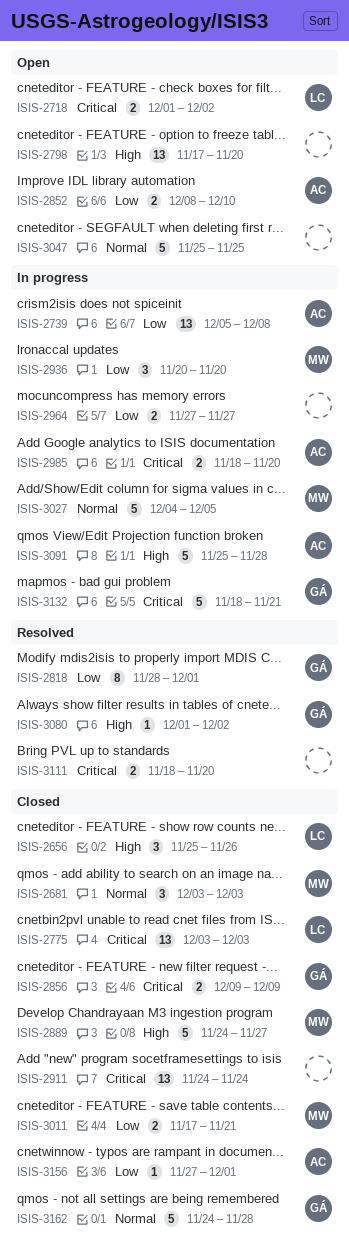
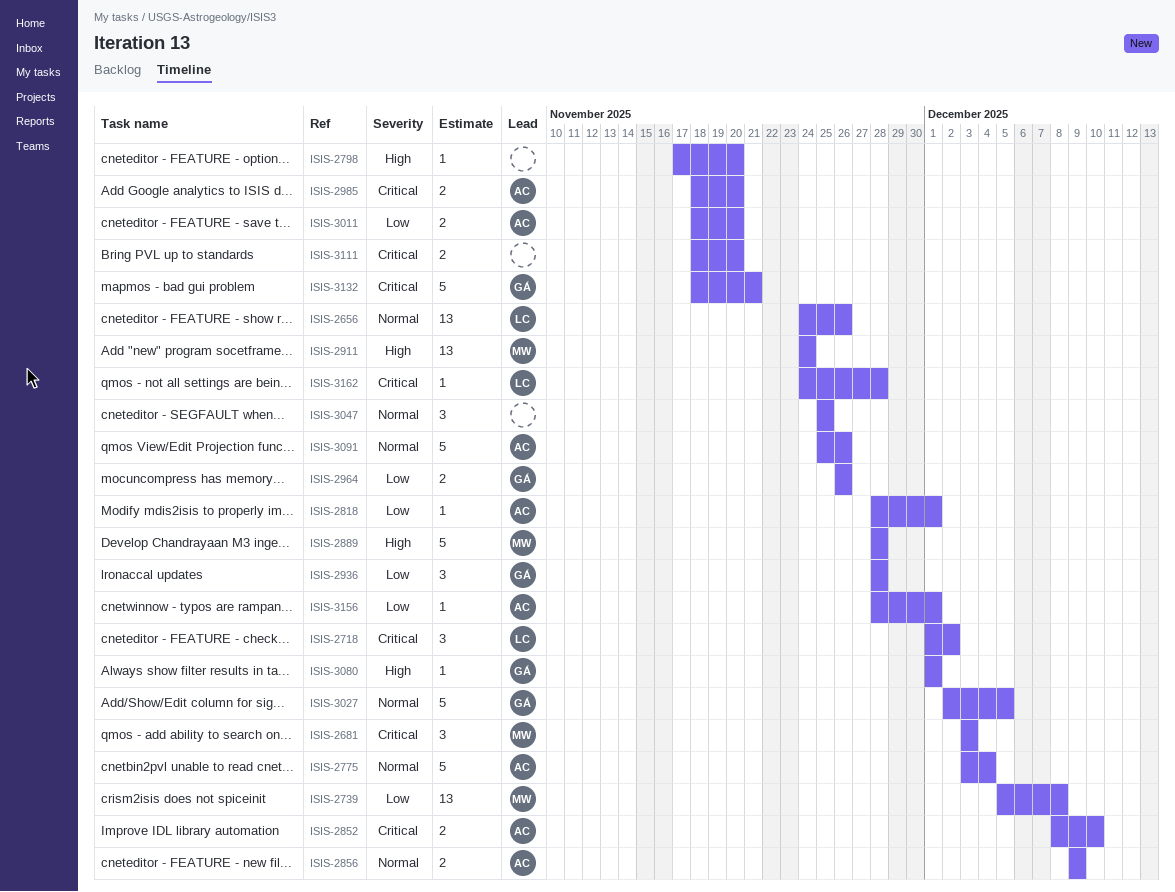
ISIS-2656, priority: High -> Normal
ISIS-2656, estimate: 3 -> 13
ISIS-2656, start: Nov 25 -> Nov 24
ISIS-2681, priority: Normal -> Critical
ISIS-2718, estimate: 2 -> 3
ISIS-2739, owner: AC -> MW
ISIS-2775, owner: LC -> AC
ISIS-2775, priority: Critical -> Normal
ISIS-2775, estimate: 13 -> 5
ISIS-2775, due: Dec 3 -> Dec 4
ISIS-2798, estimate: 13 -> 1
ISIS-2818, owner: GÁ -> AC
ISIS-2818, estimate: 8 -> 1
ISIS-2852, priority: Low -> Critical
ISIS-2856, owner: GÁ -> AC
ISIS-2856, priority: Critical -> Normal
ISIS-2889, start: Nov 24 -> Nov 28
ISIS-2889, due: Nov 27 -> Nov 28
ISIS-2911, owner: none -> MW
ISIS-2911, priority: Critical -> High
ISIS-2936, owner: MW -> GÁ
ISIS-2936, start: Nov 20 -> Nov 28
ISIS-2936, due: Nov 20 -> Nov 28
ISIS-2964, owner: none -> GÁ
ISIS-2964, start: Nov 27 -> Nov 26
ISIS-2964, due: Nov 27 -> Nov 26
ISIS-3011, owner: MW -> AC
ISIS-3011, start: Nov 17 -> Nov 18
ISIS-3011, due: Nov 21 -> Nov 20
ISIS-3027, owner: MW -> GÁ
ISIS-3027, start: Dec 4 -> Dec 2
ISIS-3047, estimate: 5 -> 3
ISIS-3080, due: Dec 2 -> Dec 1
ISIS-3091, priority: High -> Normal
ISIS-3091, due: Nov 28 -> Nov 26
ISIS-3156, start: Nov 27 -> Nov 28
ISIS-3162, owner: GÁ -> LC
ISIS-3162, priority: Normal -> Critical
ISIS-3162, estimate: 5 -> 1

